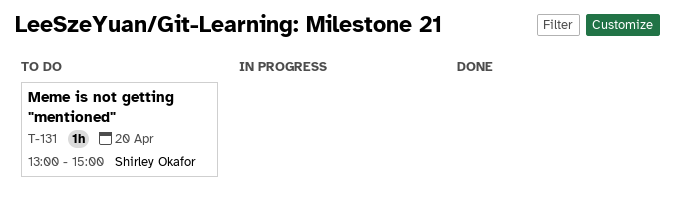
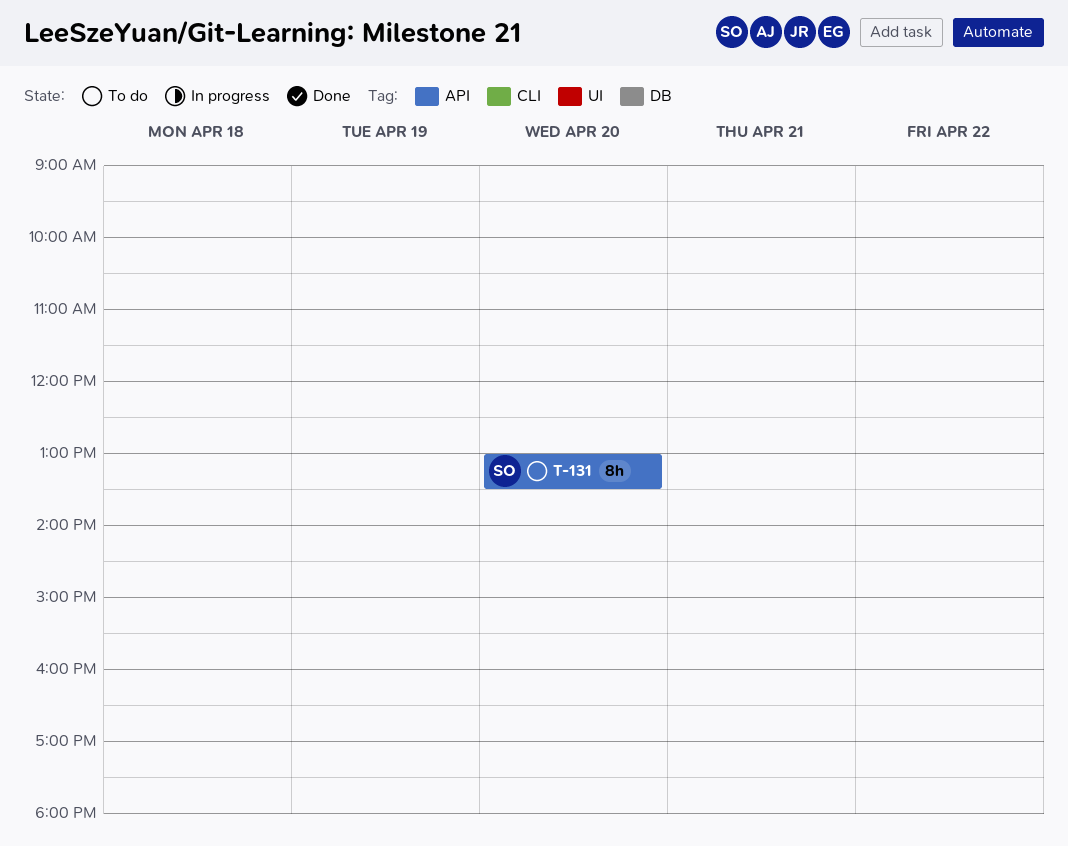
T-131, estimate: 1h -> 8h
T-131, ends: 15:00 -> 13:30

